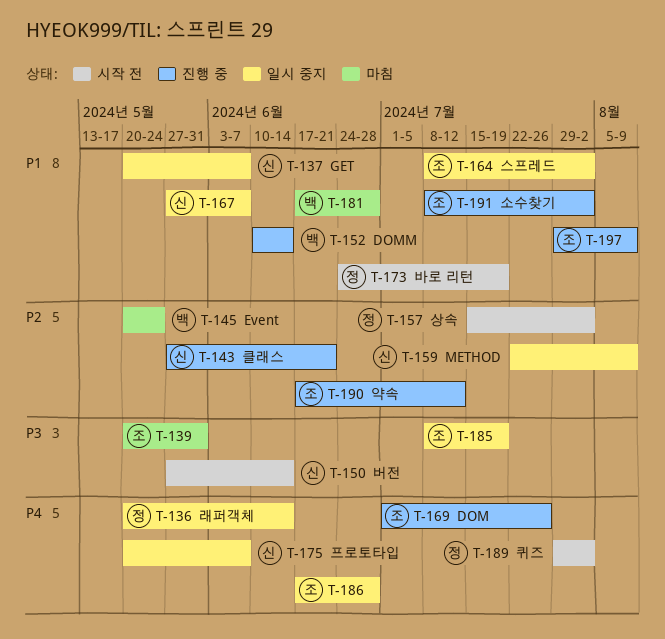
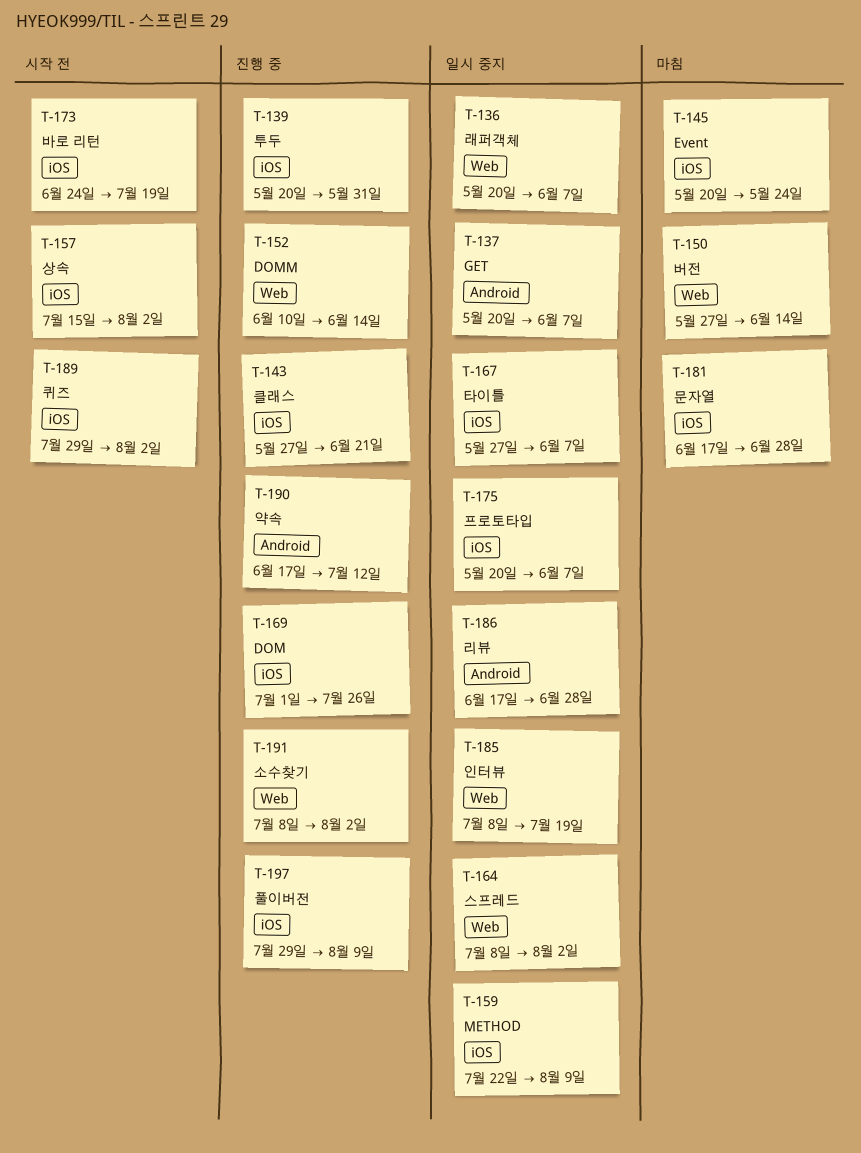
T-136, due: Jun 14 -> Jun 7
T-139, status: 마침 -> 진행 중
T-150, status: 시작 전 -> 마침

